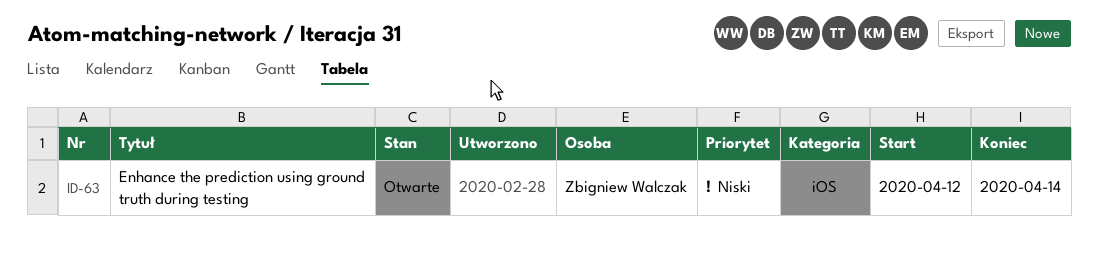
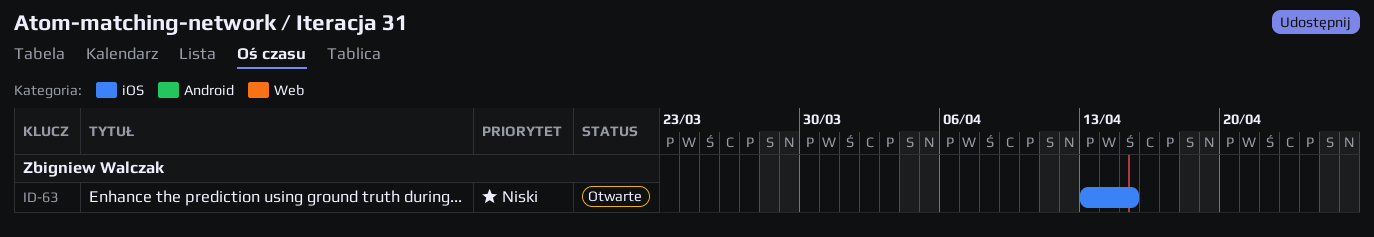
ID-63, start: Apr 12 -> Apr 13
ID-63, due: Apr 14 -> Apr 15

